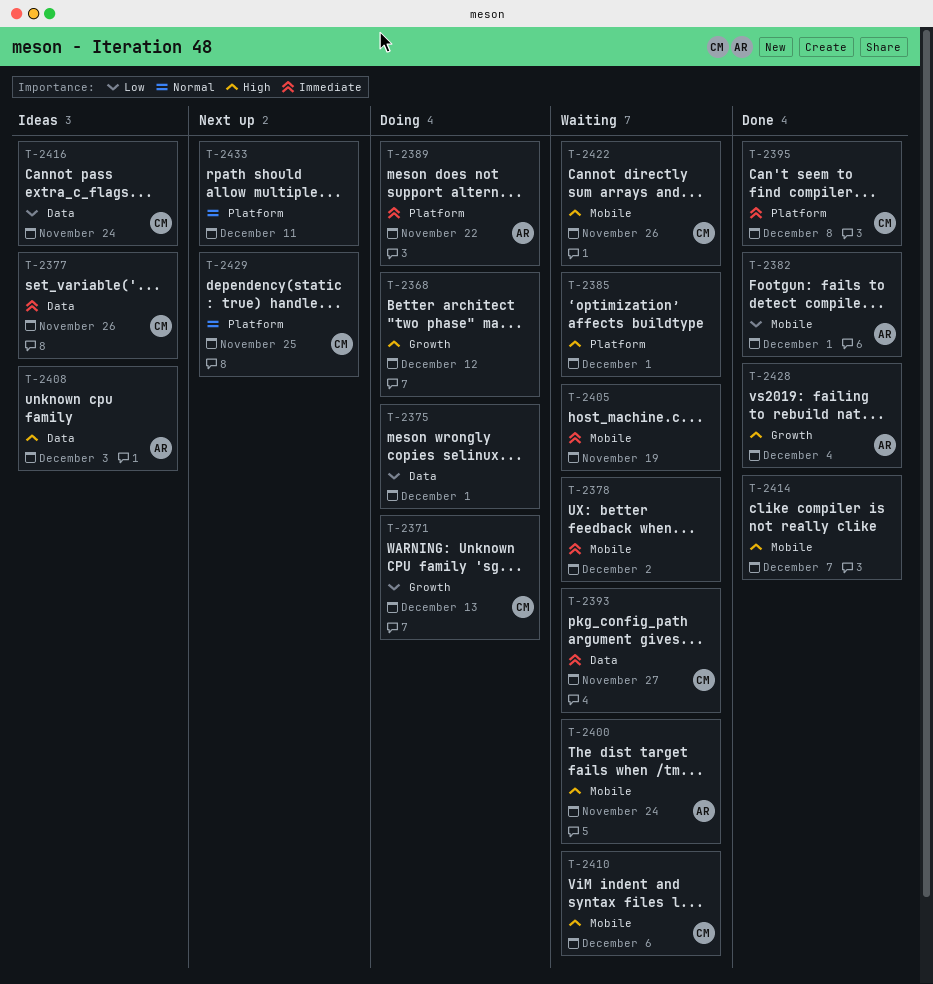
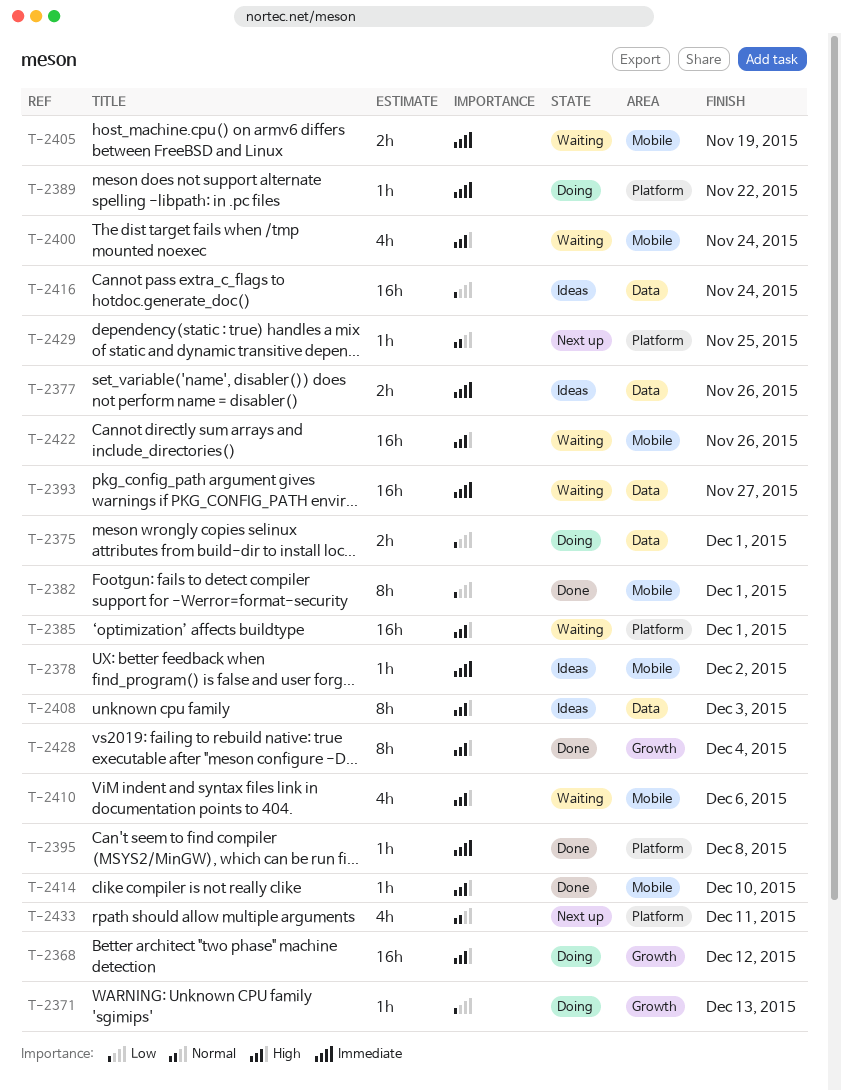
T-2378, status: Waiting -> Ideas
T-2414, due: Dec 7 -> Dec 10

